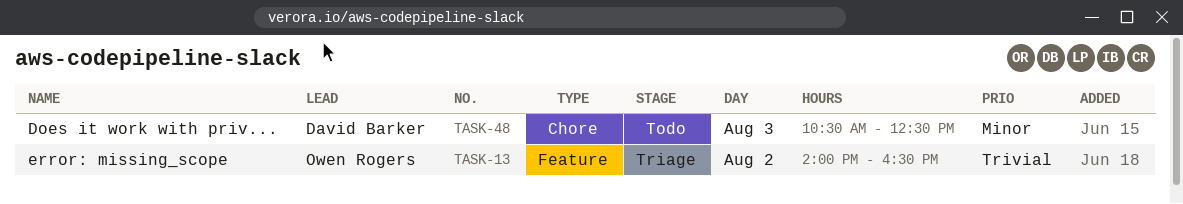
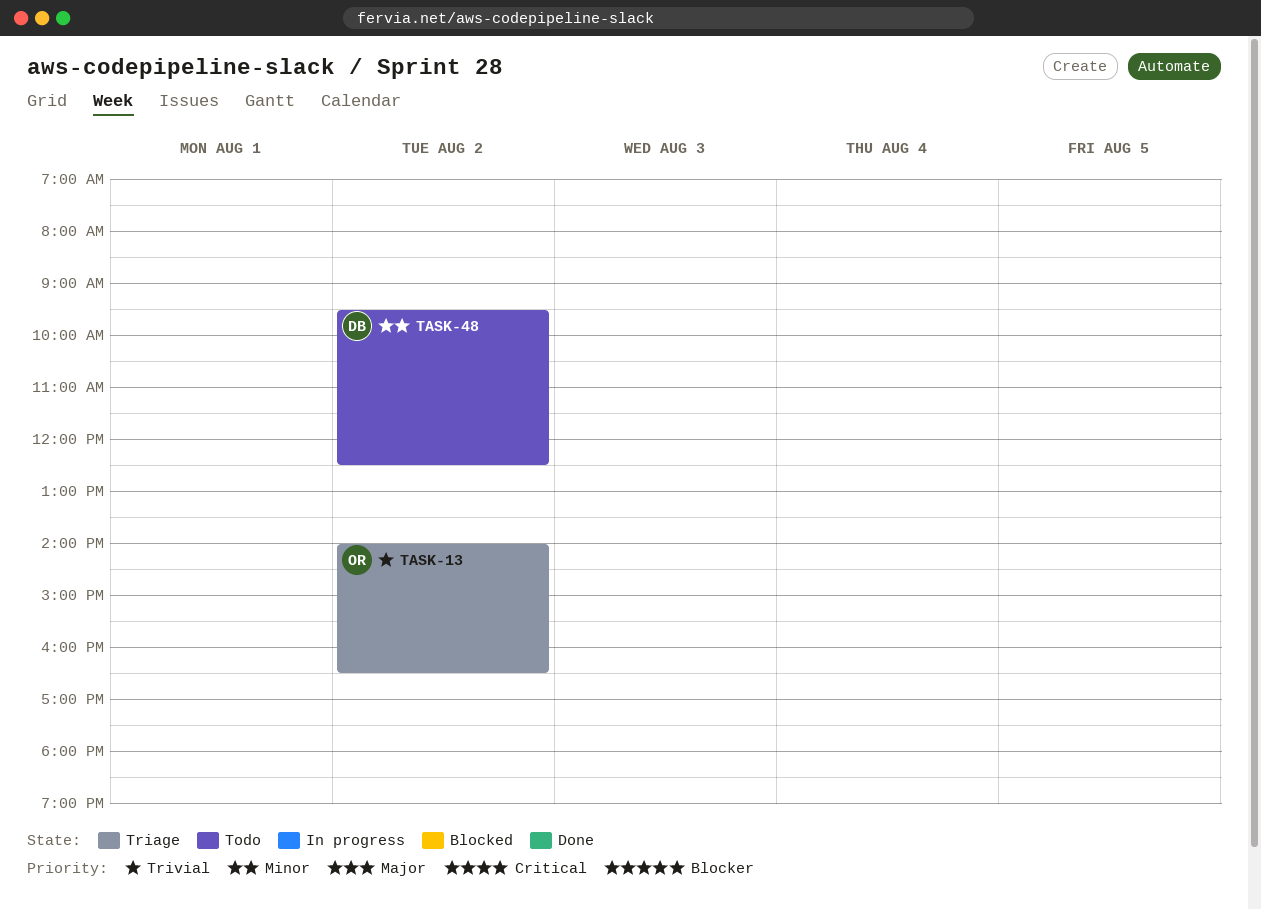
TASK-48, day: Aug 3 -> Aug 2
TASK-48, begins: 10:30 -> 09:30

